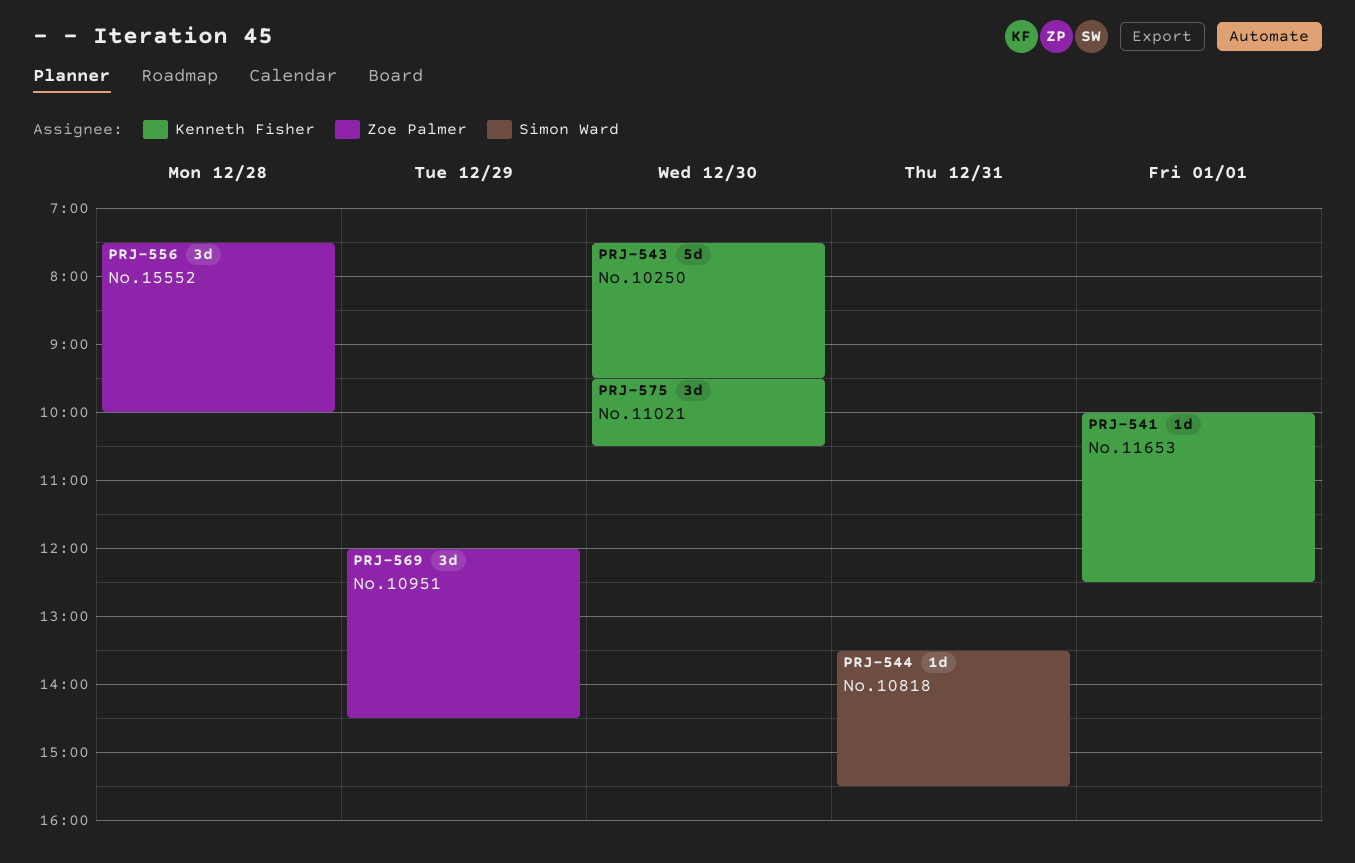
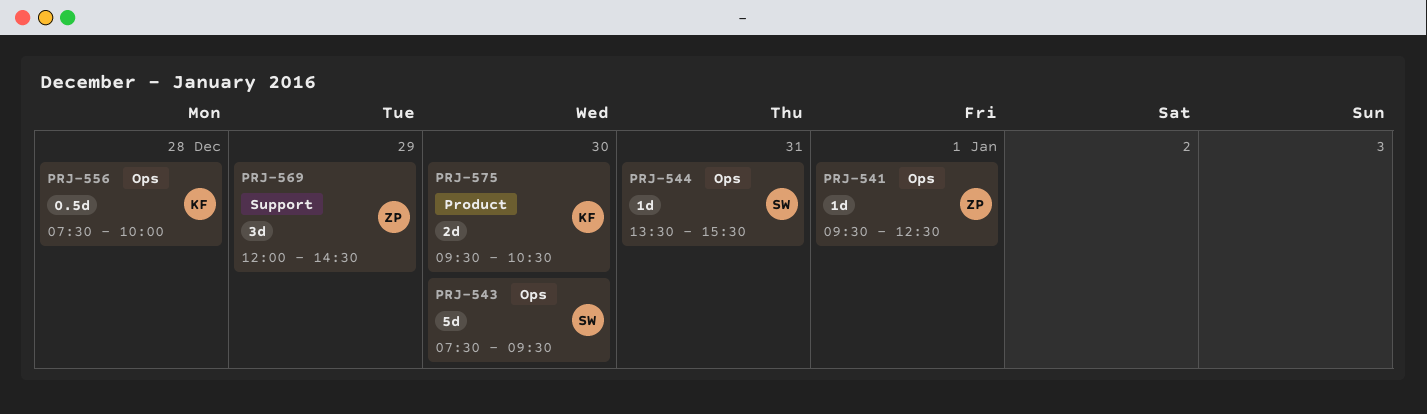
PRJ-541, owner: Kenneth Fisher -> Zoe Palmer
PRJ-541, begins: 10:00 -> 09:30
PRJ-543, owner: Kenneth Fisher -> Simon Ward
PRJ-556, owner: Zoe Palmer -> Kenneth Fisher
PRJ-556, estimate: 3d -> 0.5d
PRJ-575, estimate: 3d -> 2d

